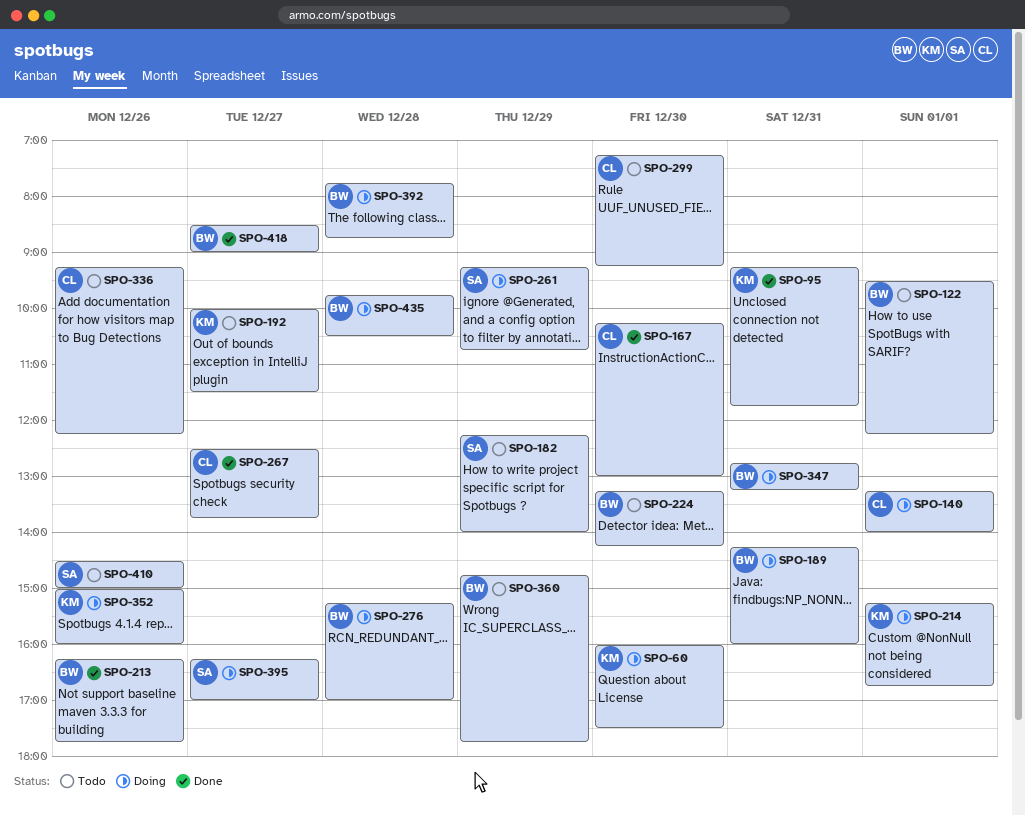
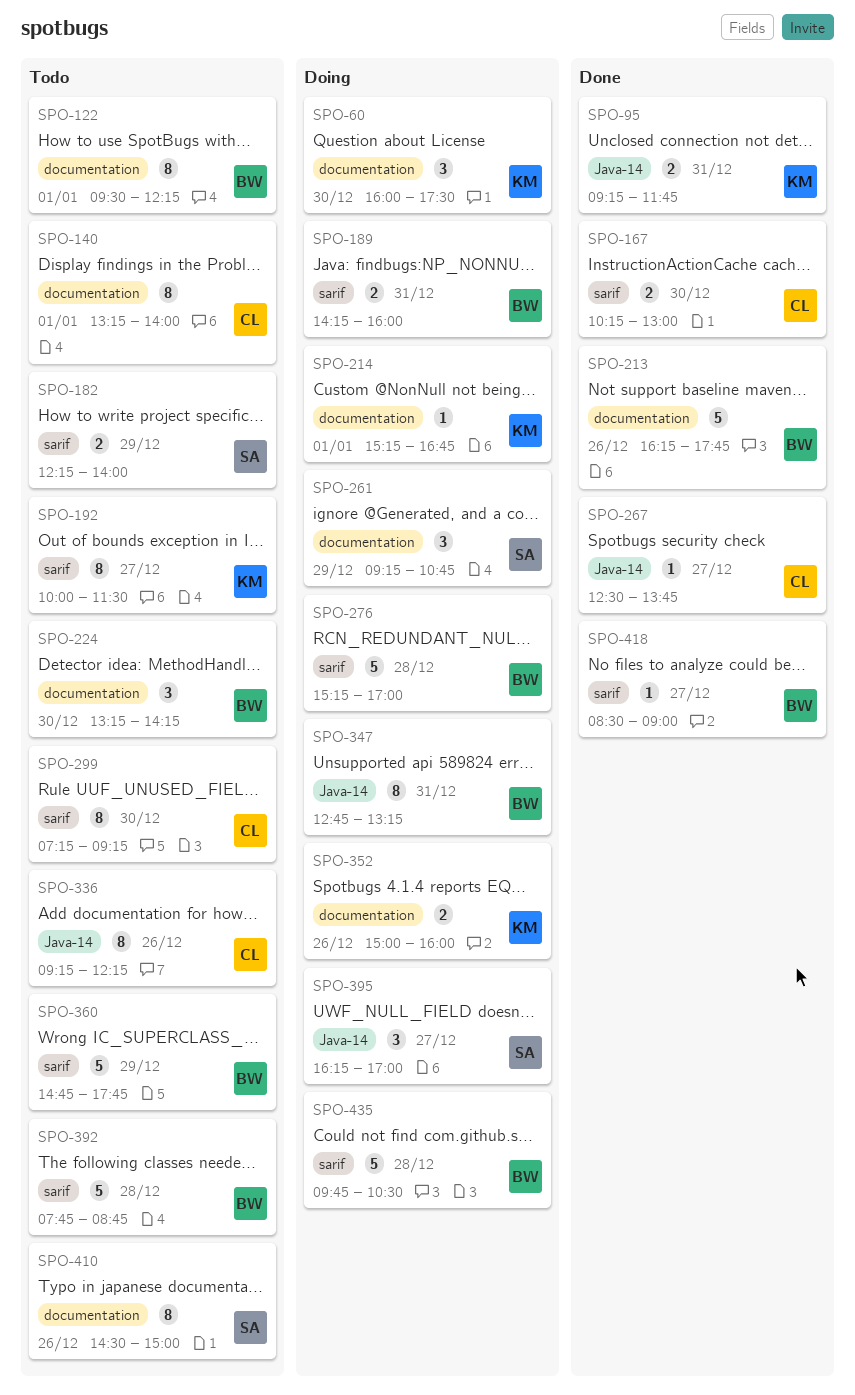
SPO-140, status: Doing -> Todo
SPO-392, status: Doing -> Todo

